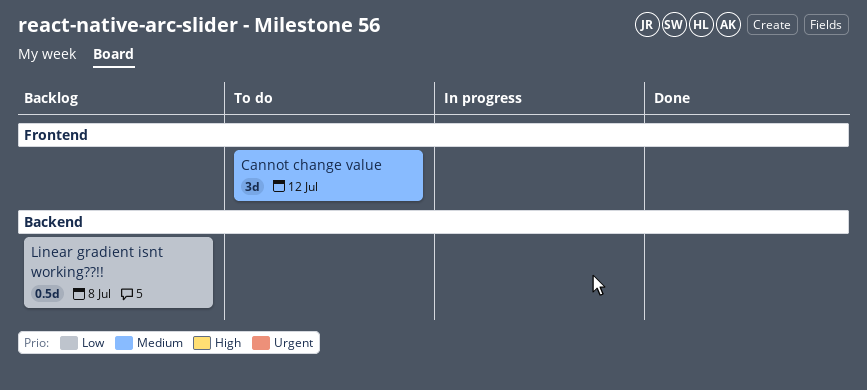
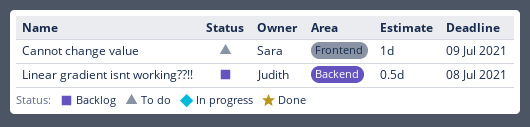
Cannot change value, estimate: 3d -> 1d
Cannot change value, due: Jul 12 -> Jul 9

